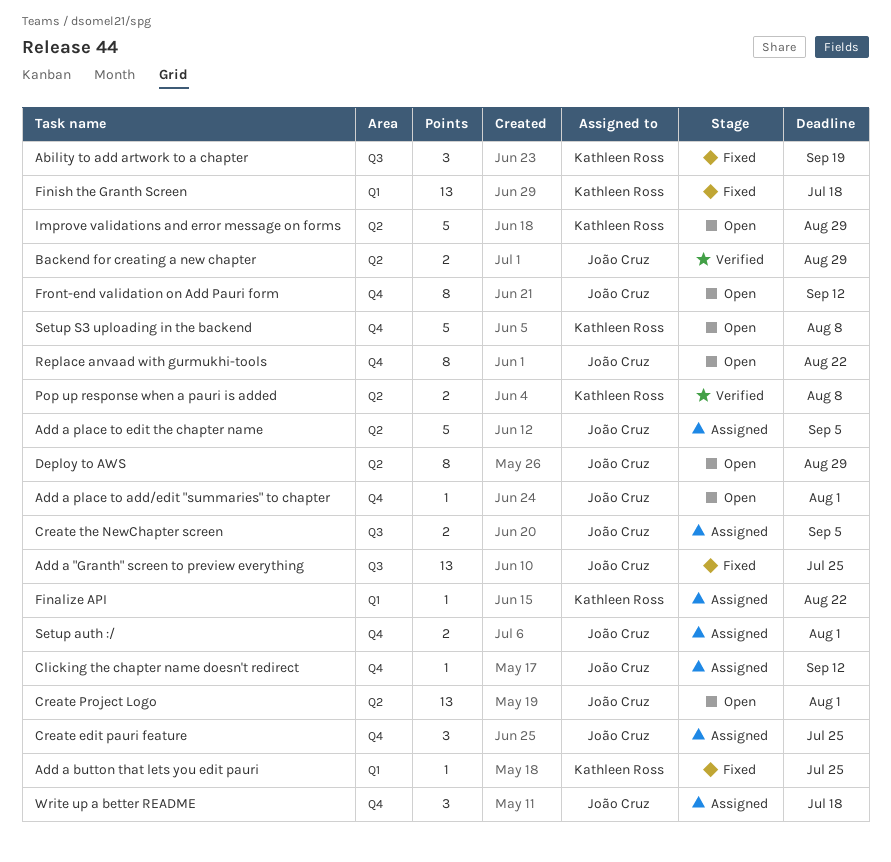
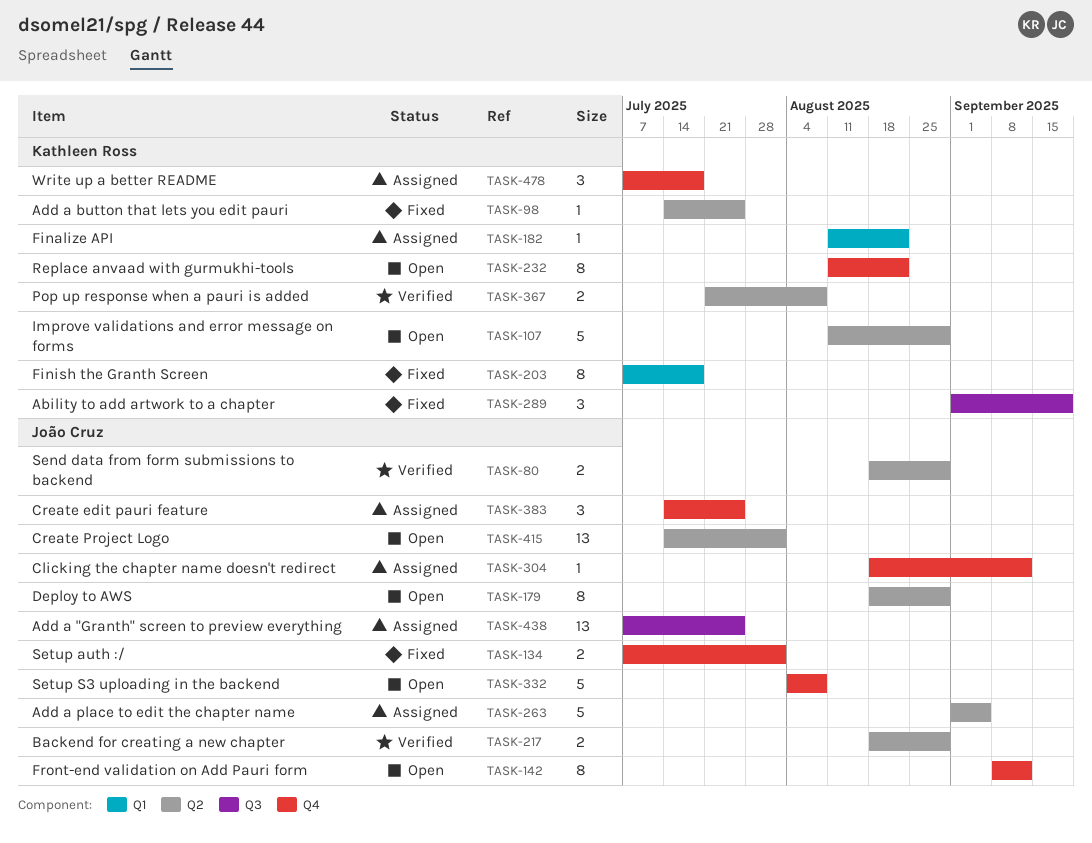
Add a "Granth" screen to preview everything, status: Fixed -> Assigned
Add a button that lets you edit pauri, label: Q1 -> Q2
Add a place to add/edit "summaries" to chapter: present -> none
Create the NewChapter screen: present -> none
Finish the Granth Screen, estimate: 13 -> 8
Replace anvaad with gurmukhi-tools, owner: João Cruz -> Kathleen Ross
Send data from form submissions to backend: none -> present
Setup auth :/, status: Assigned -> Fixed
Setup S3 uploading in the backend, owner: Kathleen Ross -> João Cruz
Write up a better README, owner: João Cruz -> Kathleen Ross

